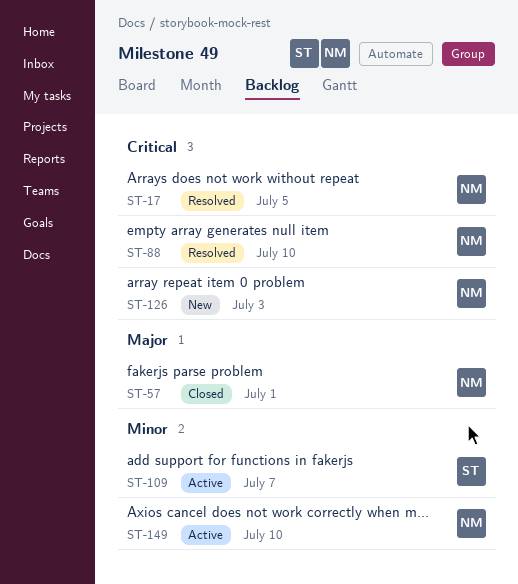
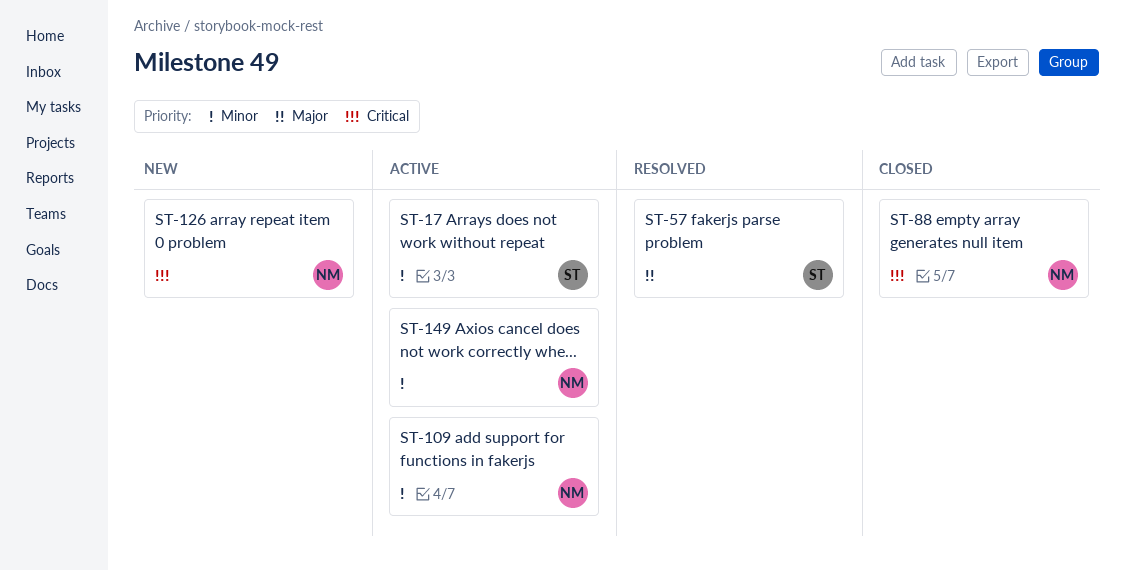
ST-17, status: Resolved -> Active
ST-17, owner: NM -> ST
ST-17, priority: Critical -> Minor
ST-57, status: Closed -> Resolved
ST-57, owner: NM -> ST
ST-88, status: Resolved -> Closed
ST-109, owner: ST -> NM

